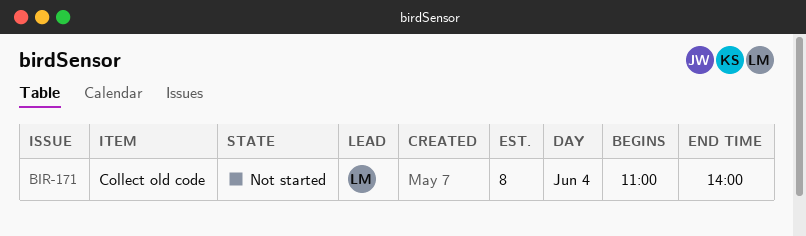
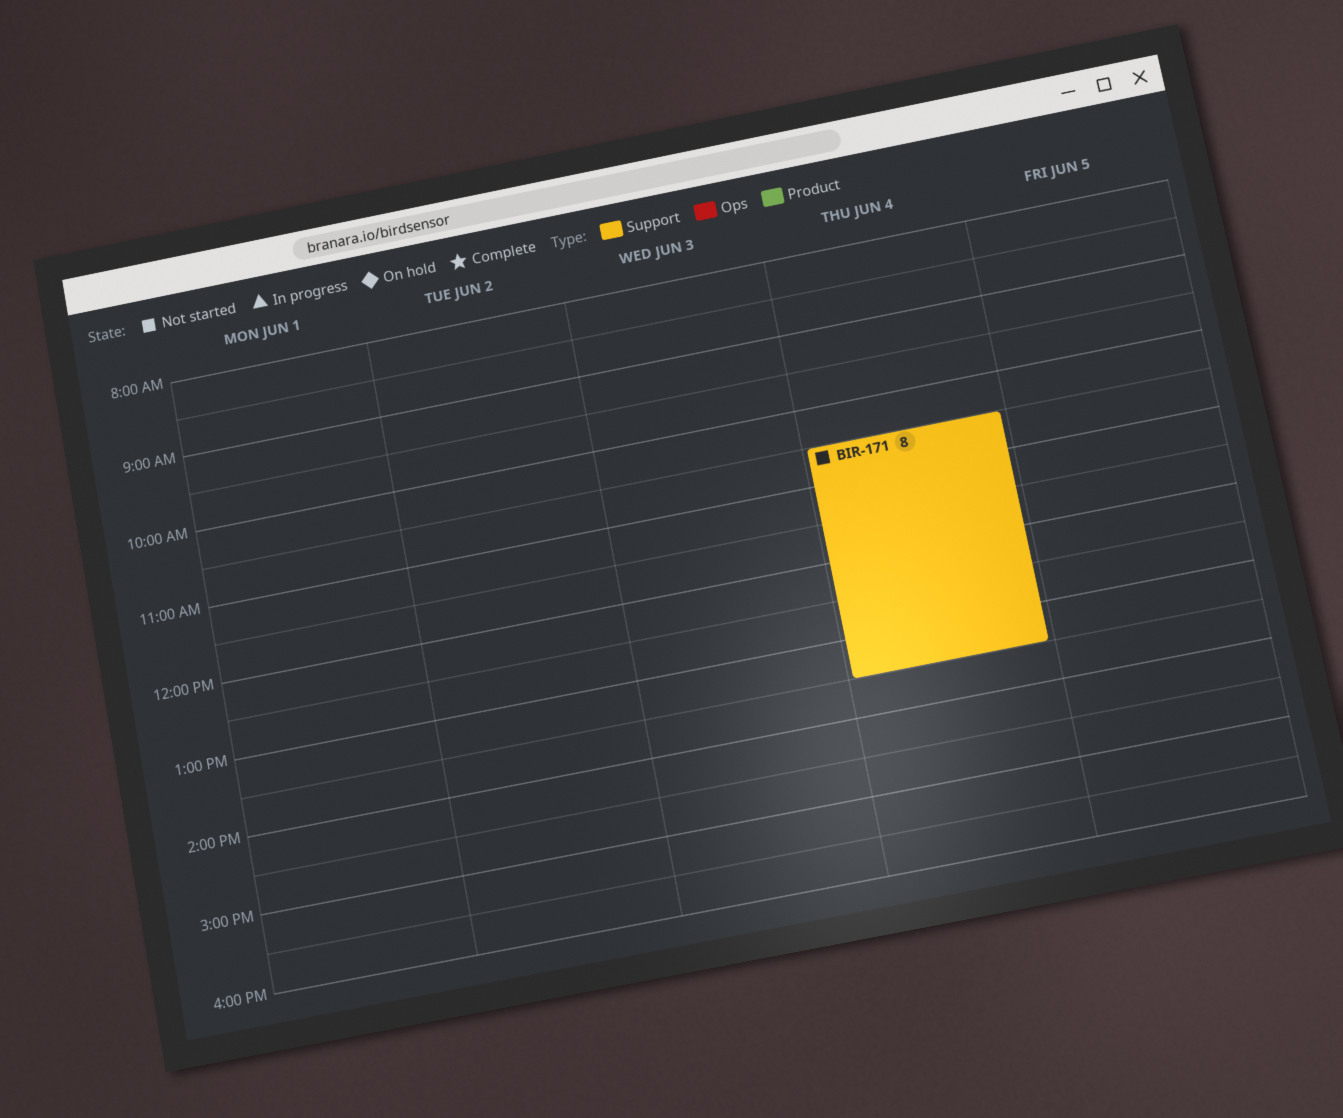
BIR-171, begins: 11:00 -> 10:30
BIR-171, ends: 14:00 -> 13:30

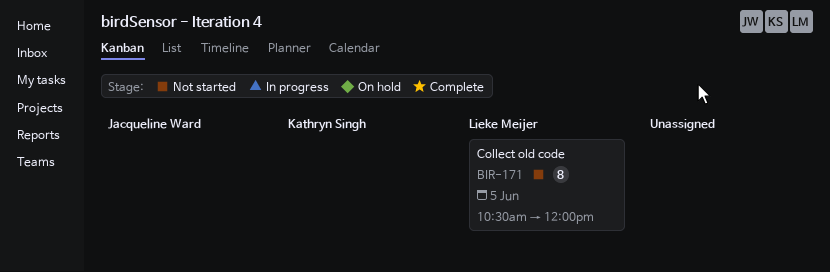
BIR-171, day: Jun 4 -> Jun 5
BIR-171, ends: 13:30 -> 12:00

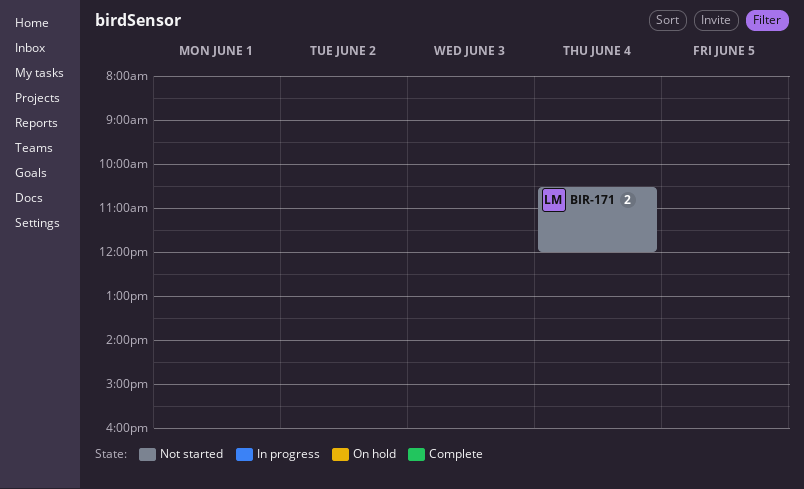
BIR-171, estimate: 8 -> 2
BIR-171, day: Jun 5 -> Jun 4

